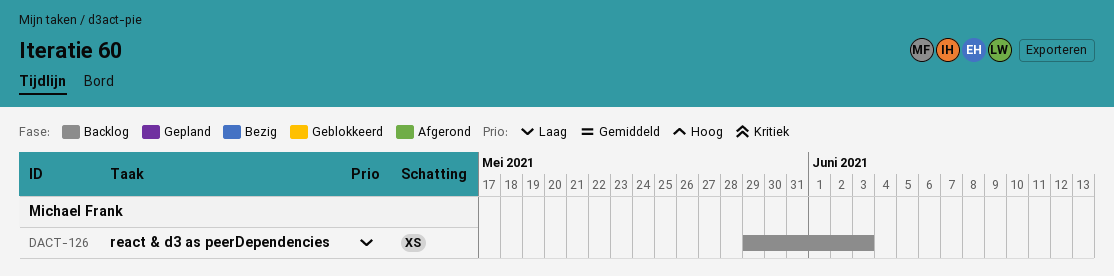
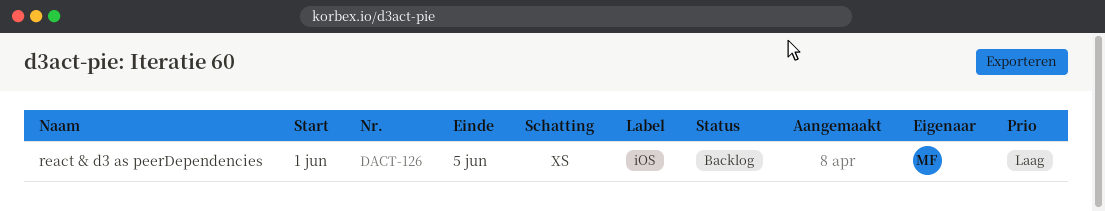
DACT-126, start: May 29 -> Jun 1
DACT-126, due: Jun 3 -> Jun 5

